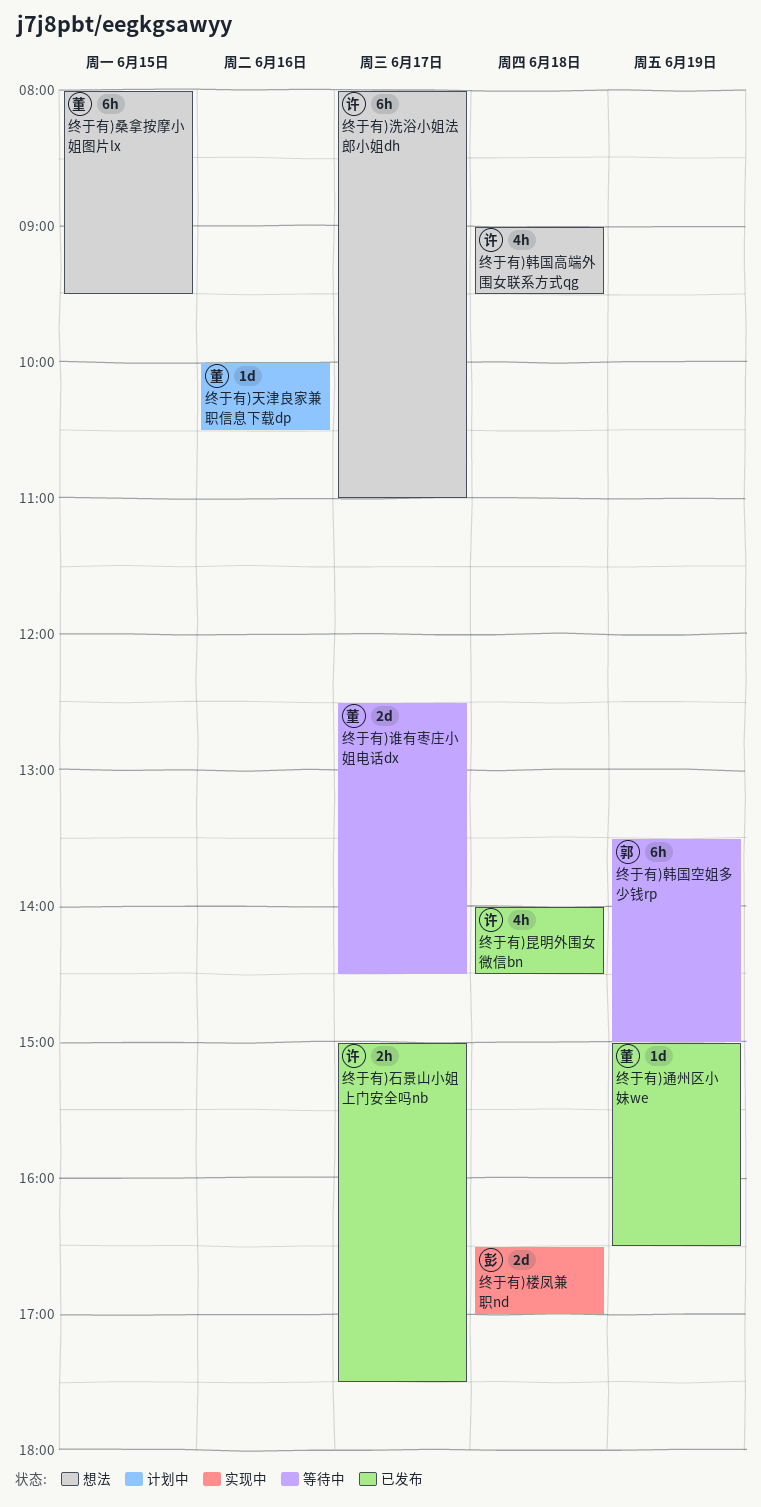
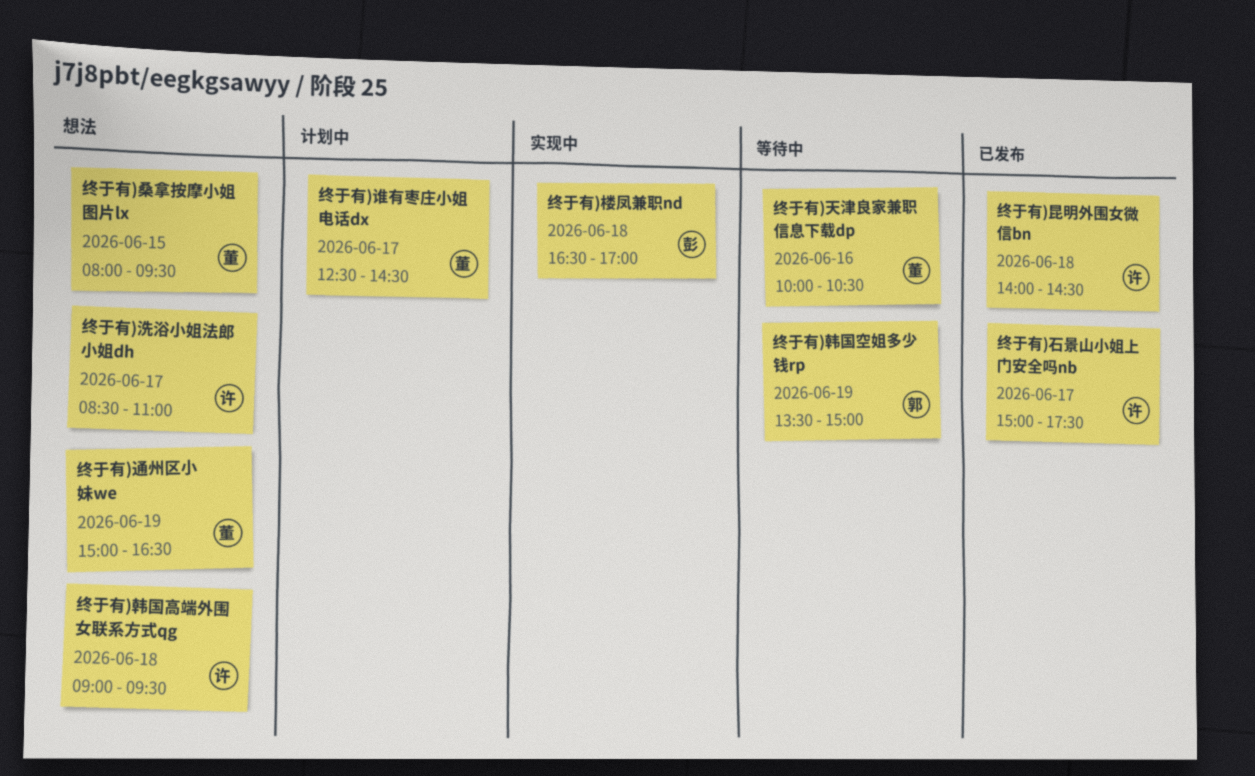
终于有)天津良家兼职信息下载dp, status: 计划中 -> 等待中
终于有)洗浴小姐法郎小姐dh, begins: 08:00 -> 08:30
终于有)谁有枣庄小姐电话dx, status: 等待中 -> 计划中
终于有)通州区小妹we, status: 已发布 -> 想法

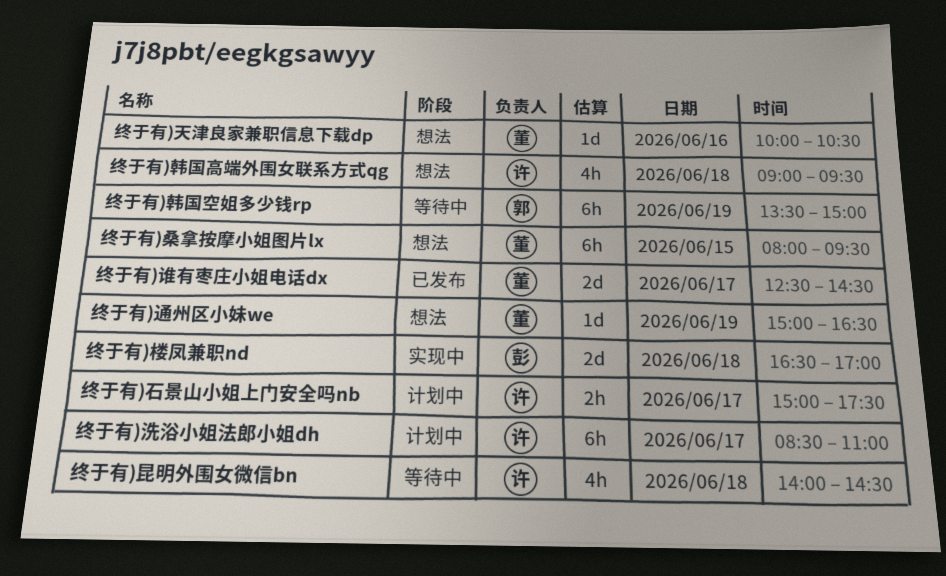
终于有)天津良家兼职信息下载dp, status: 等待中 -> 想法
终于有)昆明外围女微信bn, status: 已发布 -> 等待中
终于有)洗浴小姐法郎小姐dh, status: 想法 -> 计划中
终于有)石景山小姐上门安全吗nb, status: 已发布 -> 计划中
终于有)谁有枣庄小姐电话dx, status: 计划中 -> 已发布

